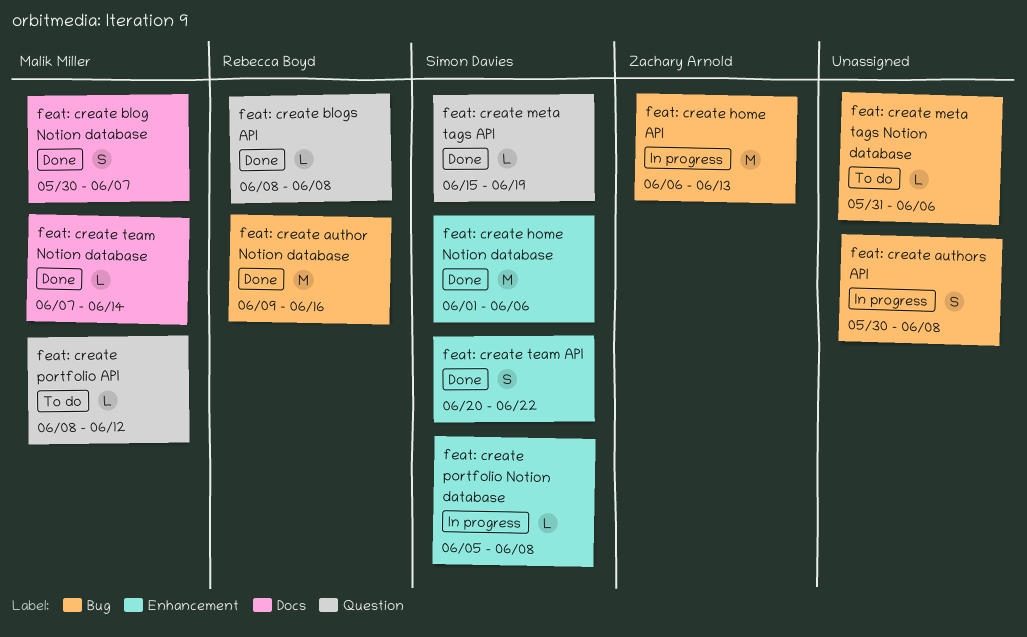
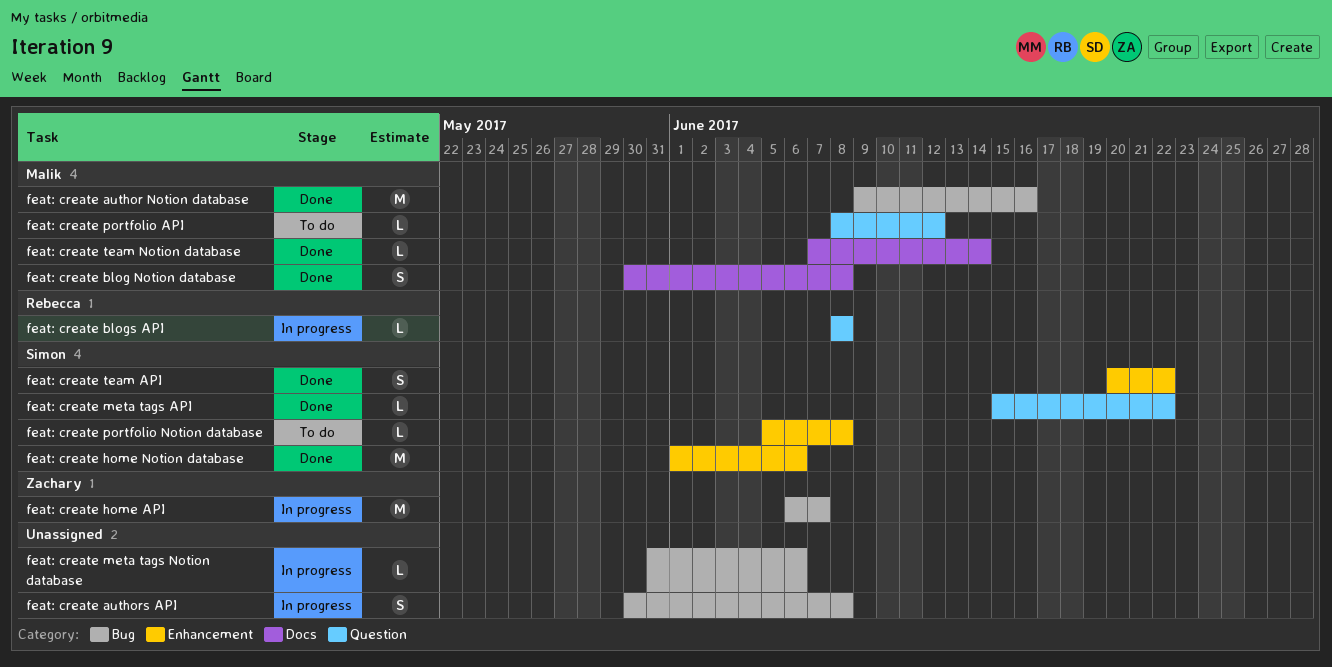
feat: create author Notion database, owner: Rebecca Boyd -> Malik Miller
feat: create blog Notion database, due: Jun 7 -> Jun 8
feat: create blogs API, status: Done -> In progress
feat: create home API, due: Jun 13 -> Jun 7
feat: create meta tags API, due: Jun 19 -> Jun 22
feat: create meta tags Notion database, status: To do -> In progress
feat: create portfolio Notion database, status: In progress -> To do

